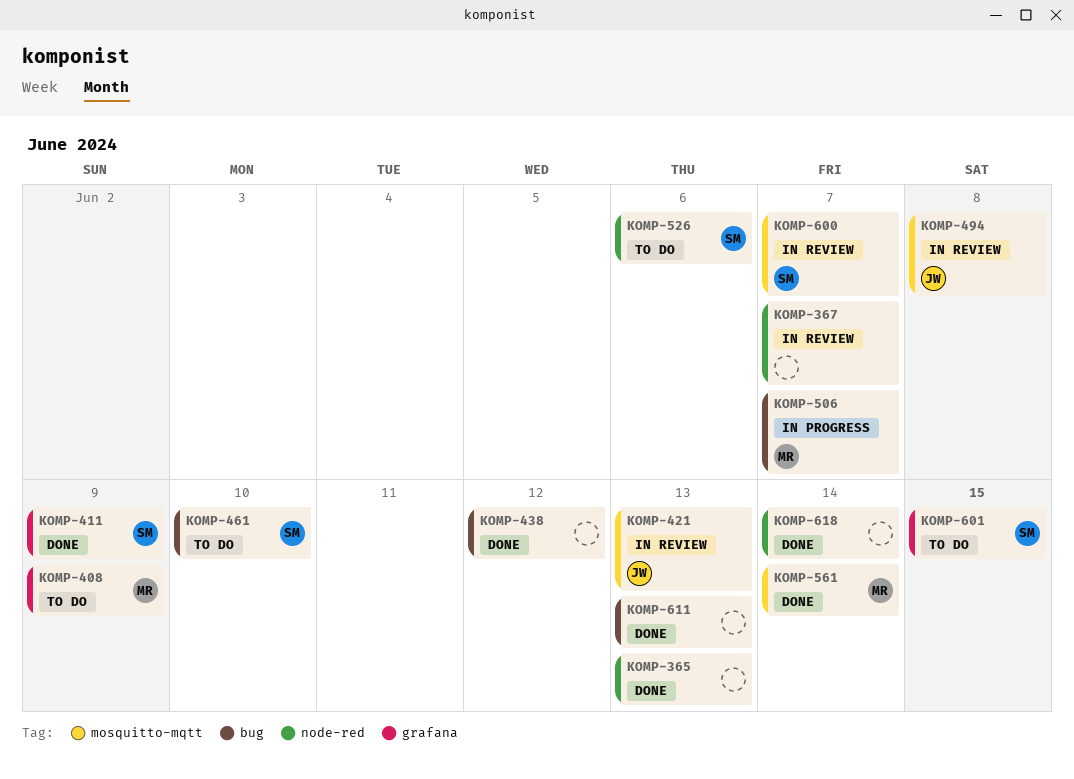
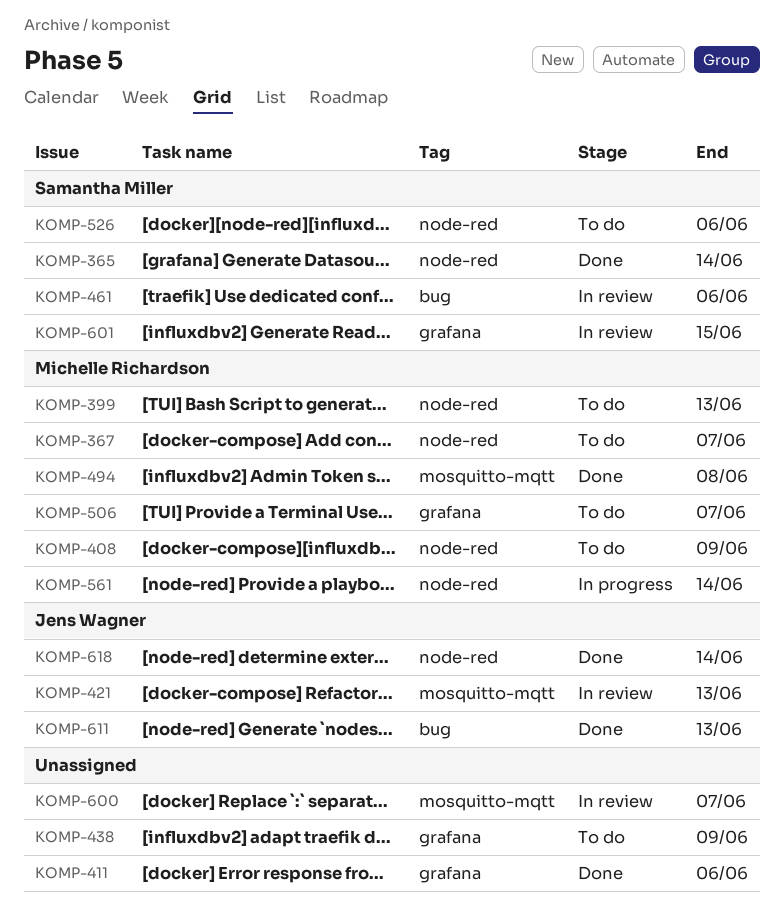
KOMP-365, owner: none -> Samantha Miller
KOMP-365, due: Jun 13 -> Jun 14
KOMP-367, status: In review -> To do
KOMP-367, owner: none -> Michelle Richardson
KOMP-399: none -> present
KOMP-408, label: grafana -> node-red
KOMP-411, owner: Samantha Miller -> none
KOMP-411, due: Jun 9 -> Jun 6
KOMP-438, status: Done -> To do
KOMP-438, label: bug -> grafana
KOMP-438, due: Jun 12 -> Jun 9
KOMP-461, status: To do -> In review
KOMP-461, due: Jun 10 -> Jun 6
KOMP-494, status: In review -> Done
KOMP-494, owner: Jens Wagner -> Michelle Richardson
KOMP-506, status: In progress -> To do
KOMP-506, label: bug -> grafana
KOMP-561, status: Done -> In progress
KOMP-561, label: mosquitto-mqtt -> node-red
KOMP-600, owner: Samantha Miller -> none
KOMP-601, status: To do -> In review
KOMP-611, owner: none -> Jens Wagner
KOMP-618, owner: none -> Jens Wagner

